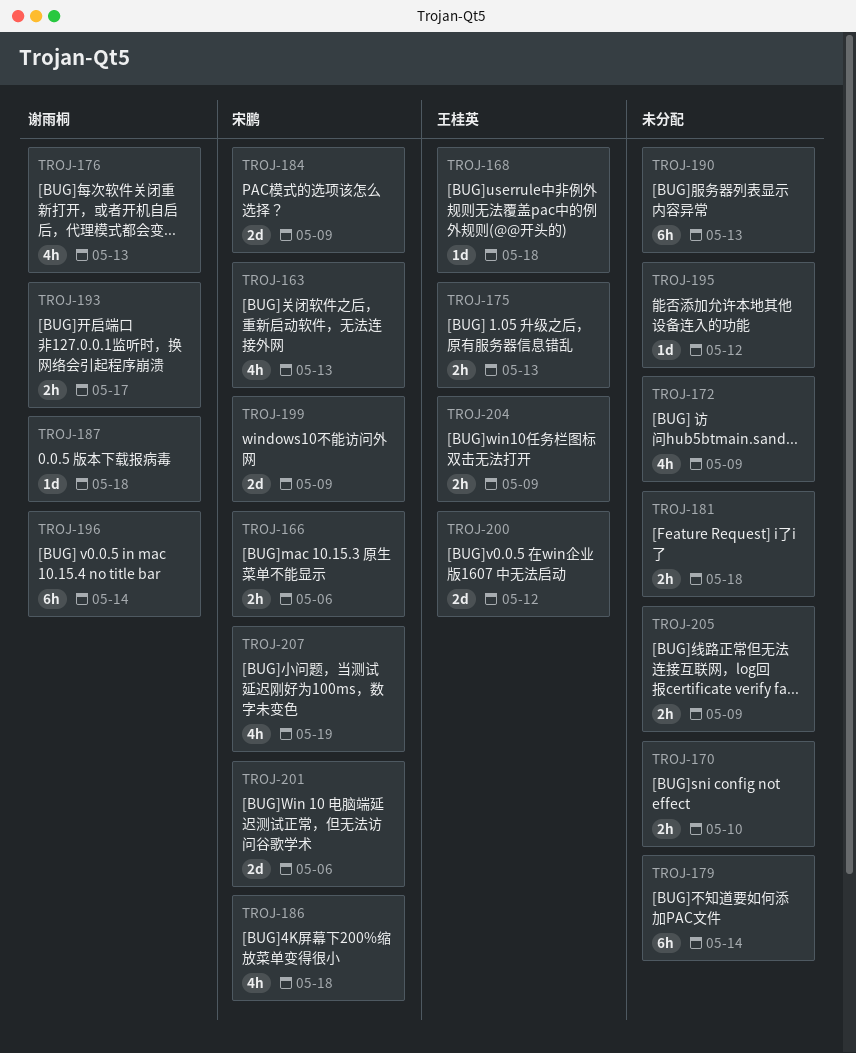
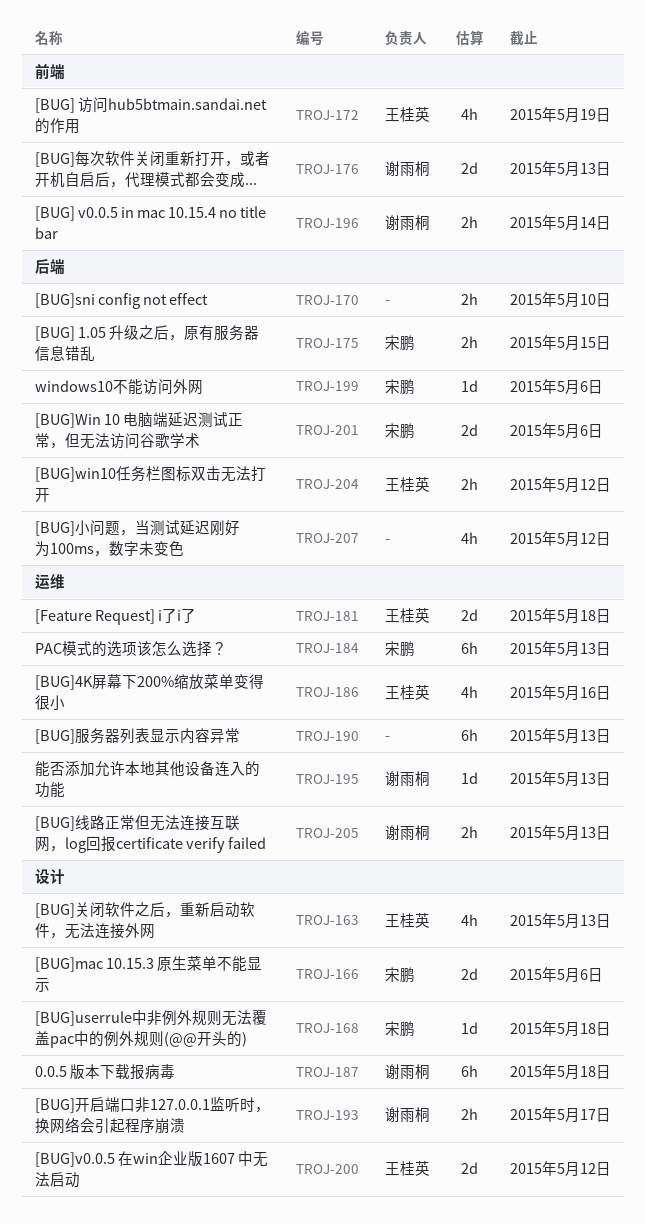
TROJ-163, owner: 宋鹏 -> 王桂英
TROJ-166, estimate: 2h -> 2d
TROJ-168, owner: 王桂英 -> 宋鹏
TROJ-172, owner: none -> 王桂英
TROJ-172, due: May 9 -> May 19
TROJ-175, owner: 王桂英 -> 宋鹏
TROJ-175, due: May 13 -> May 15
TROJ-176, estimate: 4h -> 2d
TROJ-179: present -> none
TROJ-181, owner: none -> 王桂英
TROJ-181, estimate: 2h -> 2d
TROJ-184, estimate: 2d -> 6h
TROJ-184, due: May 9 -> May 13
TROJ-186, owner: 宋鹏 -> 王桂英
TROJ-186, due: May 18 -> May 16
TROJ-187, estimate: 1d -> 6h
TROJ-195, owner: none -> 谢雨桐
TROJ-195, due: May 12 -> May 13
TROJ-196, estimate: 6h -> 2h
TROJ-199, estimate: 2d -> 1d
TROJ-199, due: May 9 -> May 6
TROJ-204, due: May 9 -> May 12
TROJ-205, owner: none -> 谢雨桐
TROJ-205, due: May 9 -> May 13
TROJ-207, owner: 宋鹏 -> none
TROJ-207, due: May 19 -> May 12

